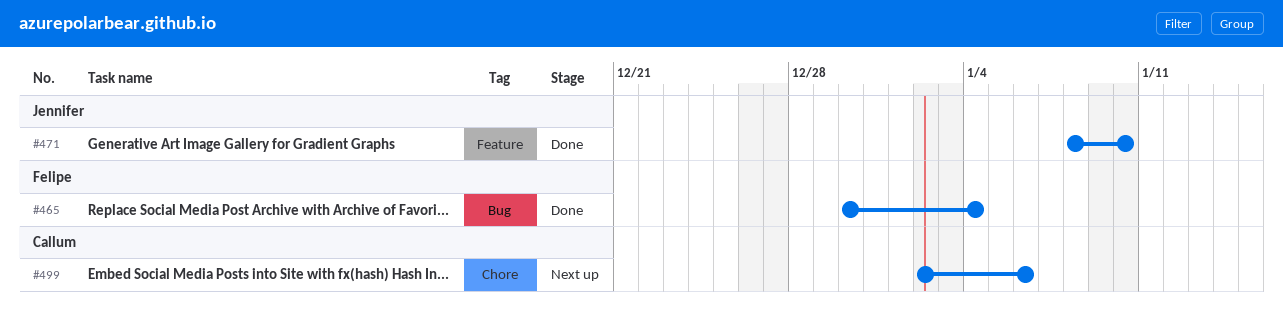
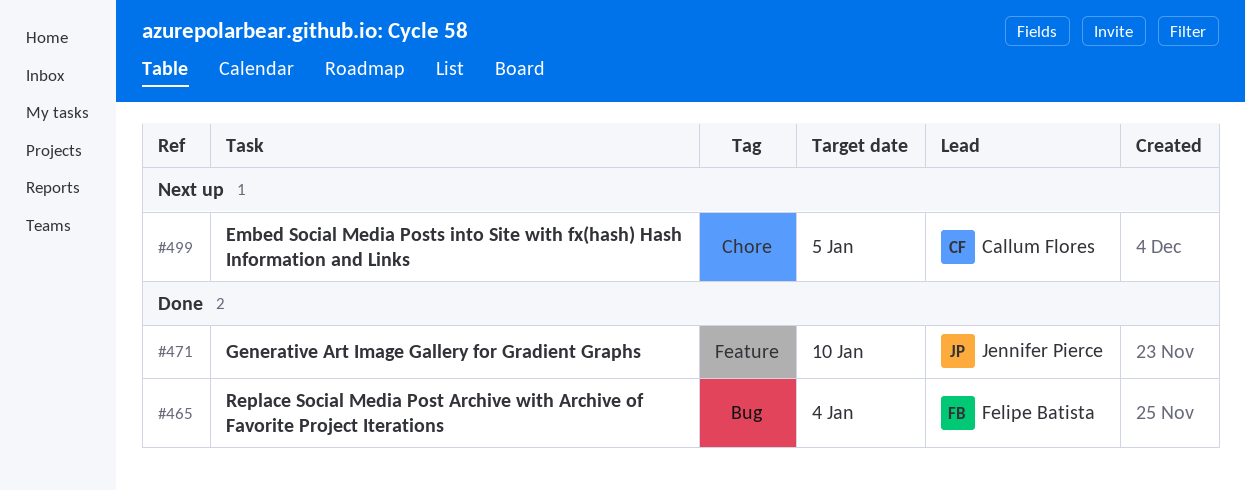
#499, due: Jan 6 -> Jan 5

